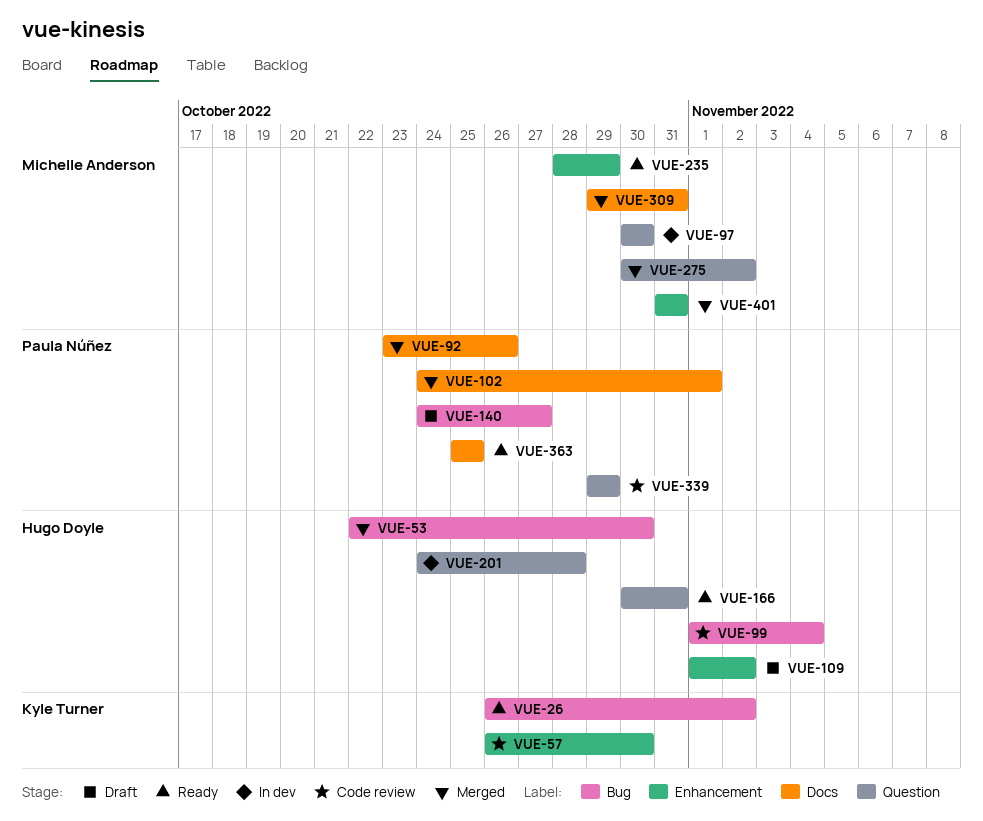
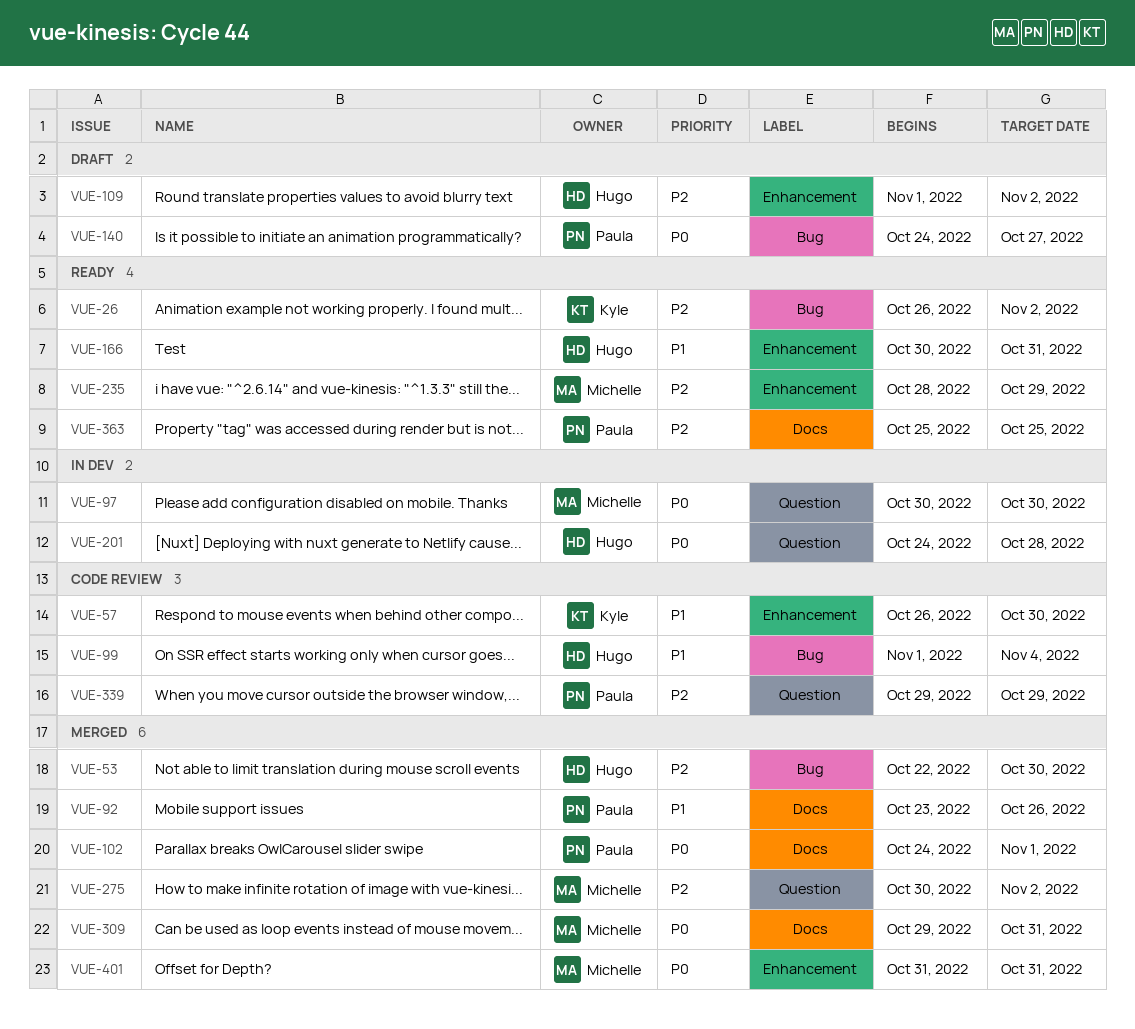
VUE-166, label: Question -> Enhancement

